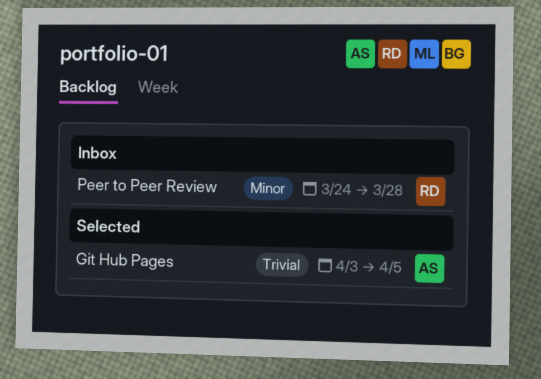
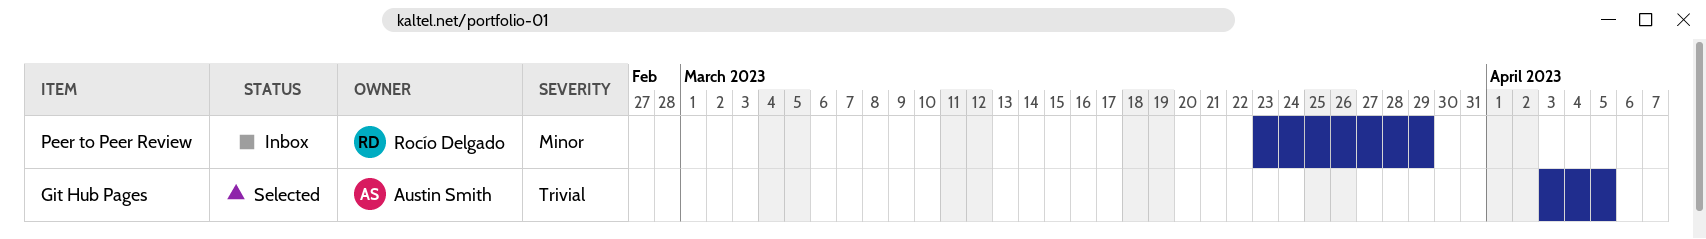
Peer to Peer Review, start: Mar 24 -> Mar 23
Peer to Peer Review, due: Mar 28 -> Mar 29

